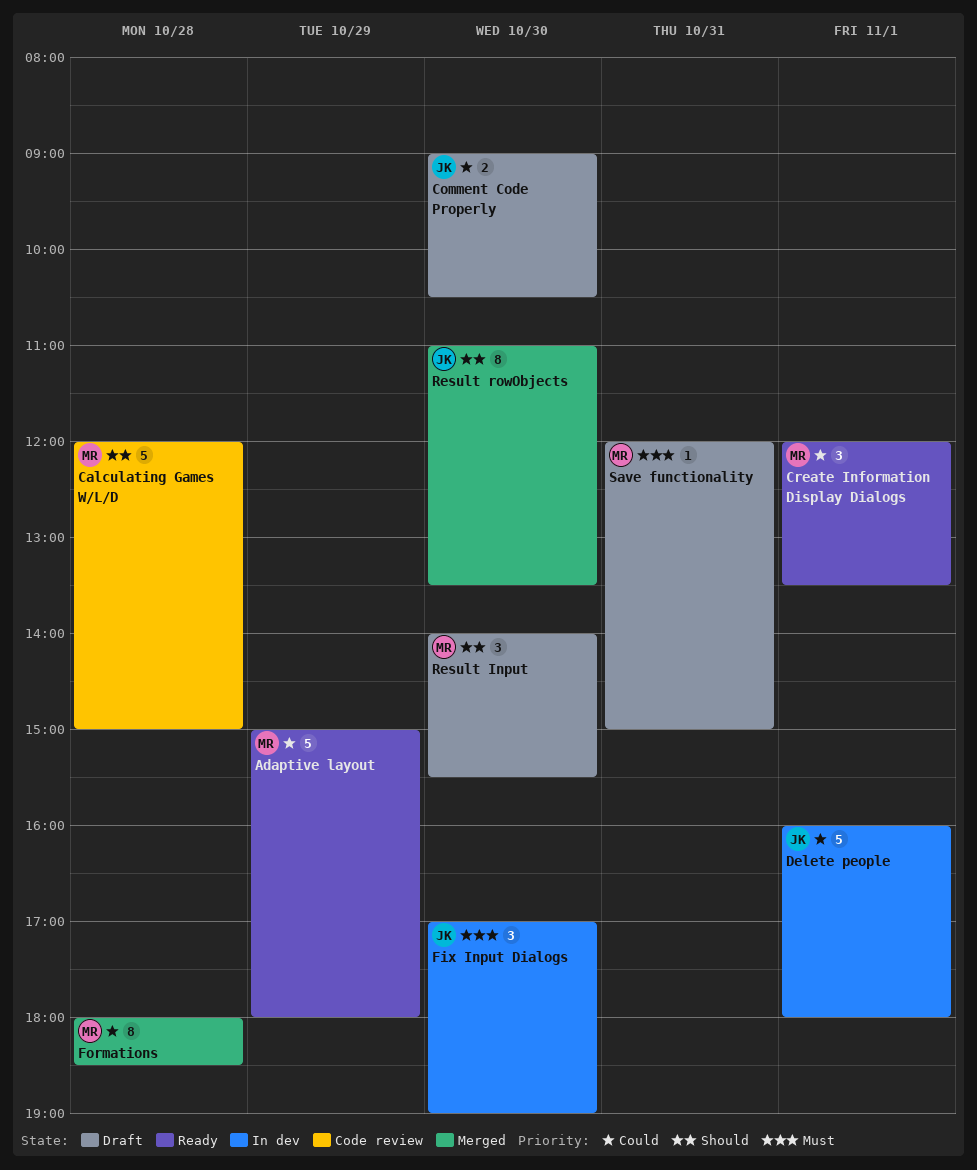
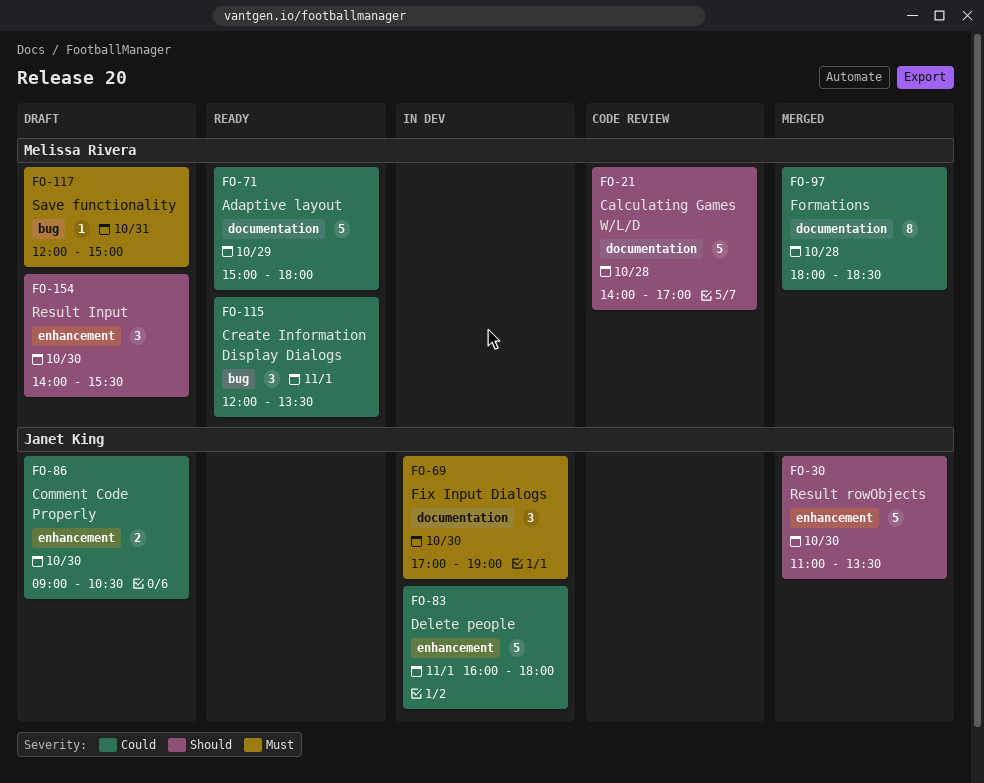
Calculating Games W/L/D, begins: 12:00 -> 14:00
Calculating Games W/L/D, ends: 15:00 -> 17:00
Result rowObjects, estimate: 8 -> 5

